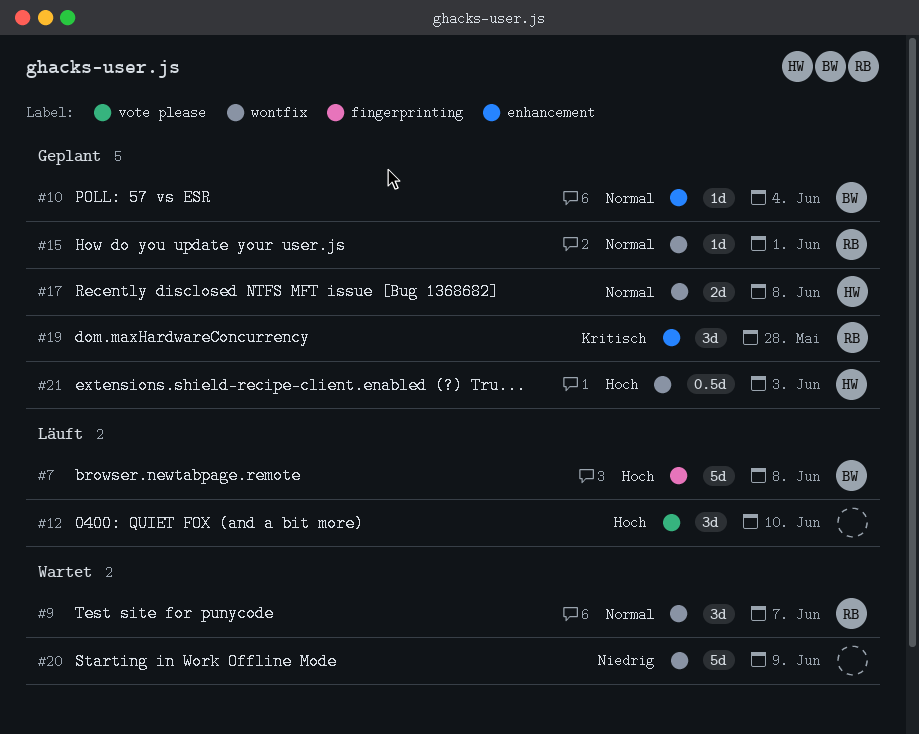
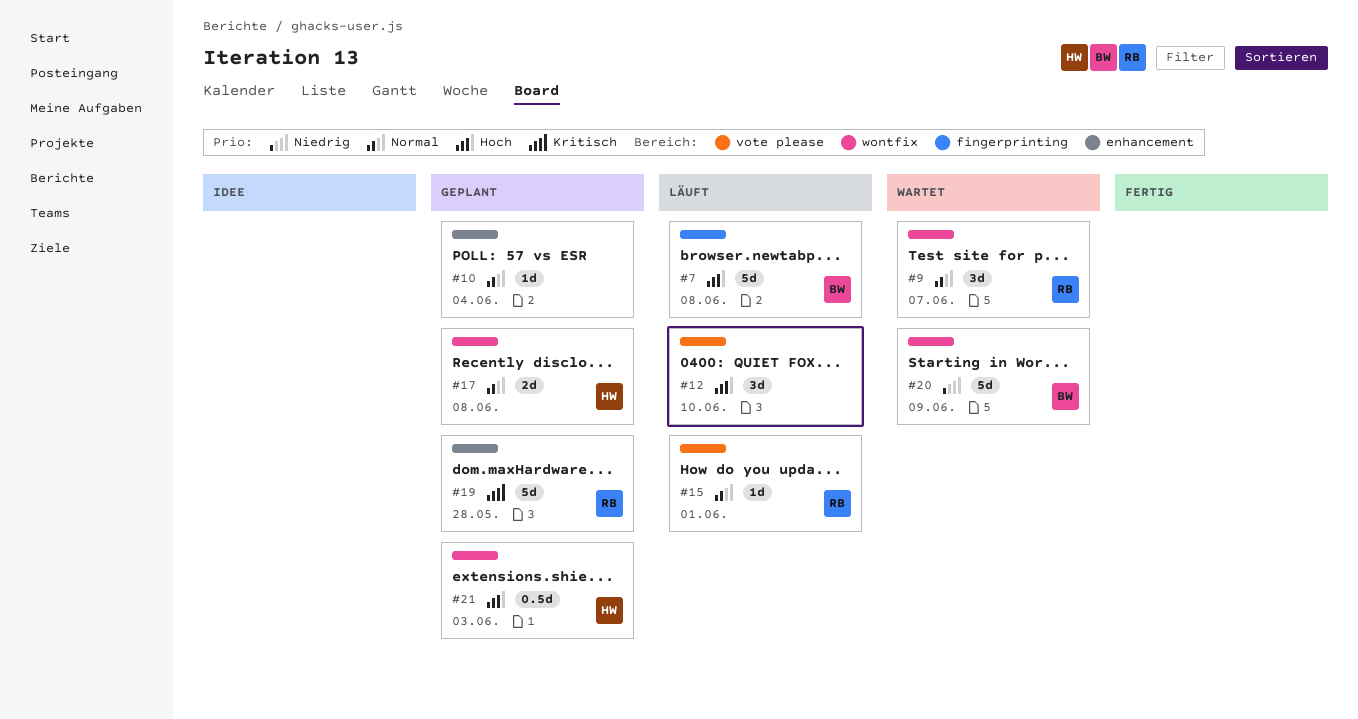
#10, owner: BW -> none
#15, status: Geplant -> Läuft
#15, label: wontfix -> vote please
#19, estimate: 3d -> 5d
#20, owner: none -> BW

